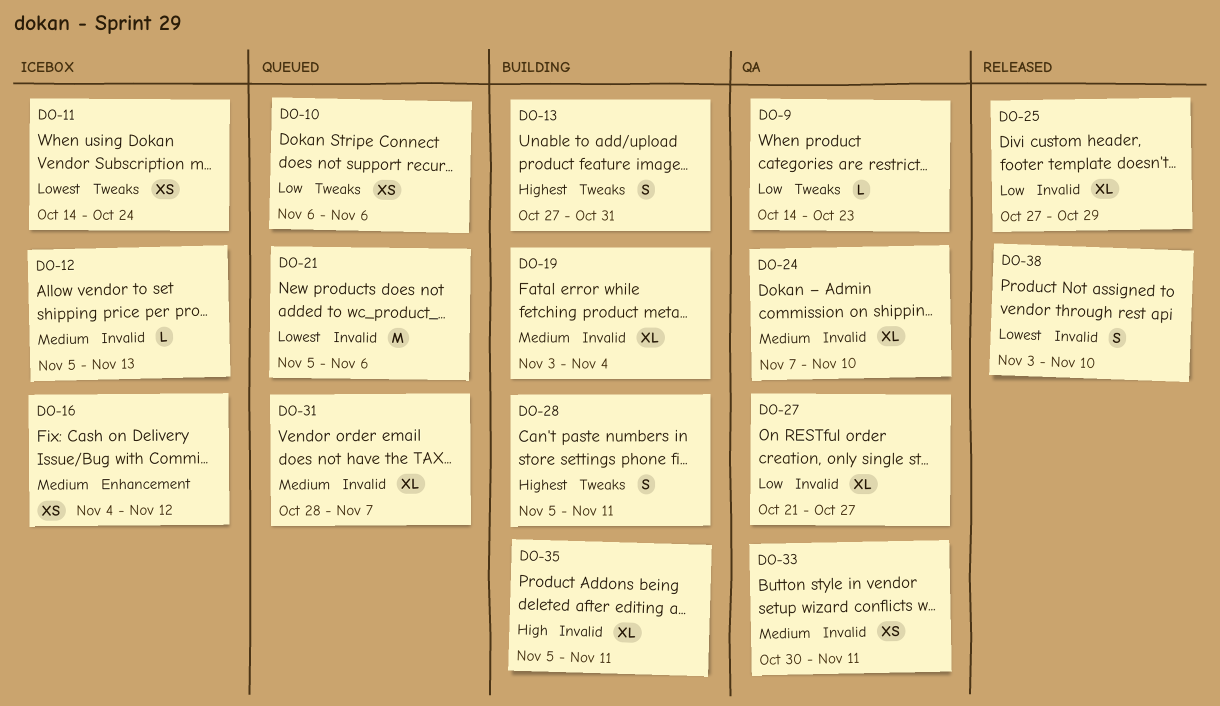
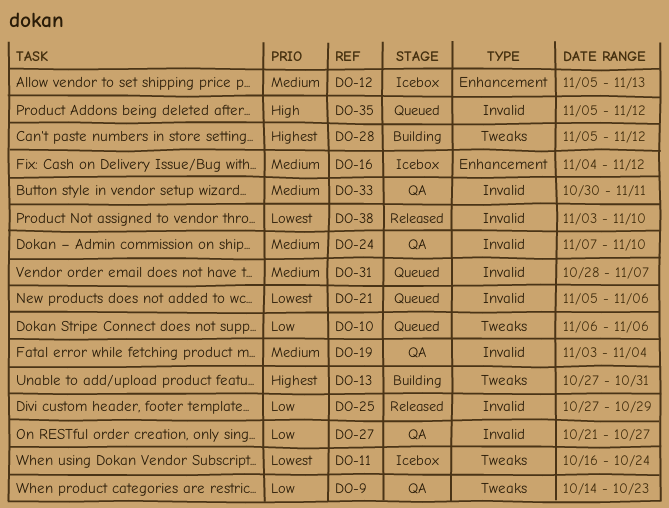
DO-11, start: Oct 14 -> Oct 16
DO-12, label: Invalid -> Enhancement
DO-19, status: Building -> QA
DO-28, due: Nov 11 -> Nov 12
DO-35, status: Building -> Queued
DO-35, due: Nov 11 -> Nov 12

